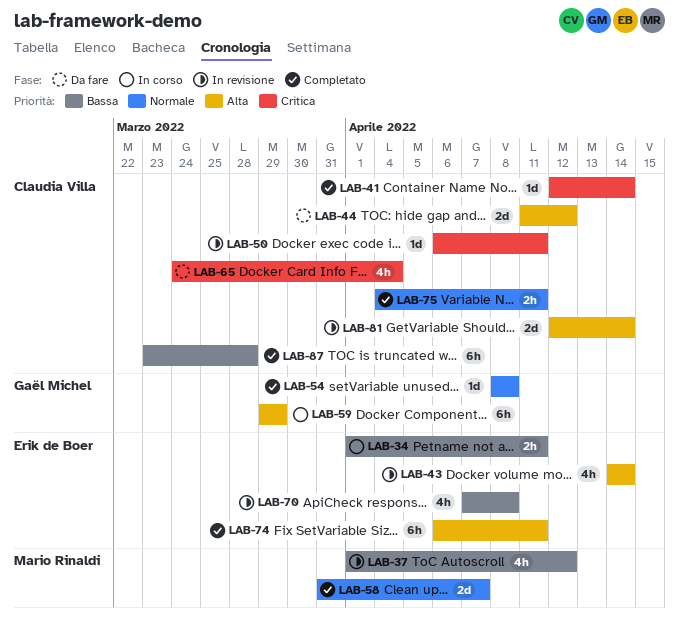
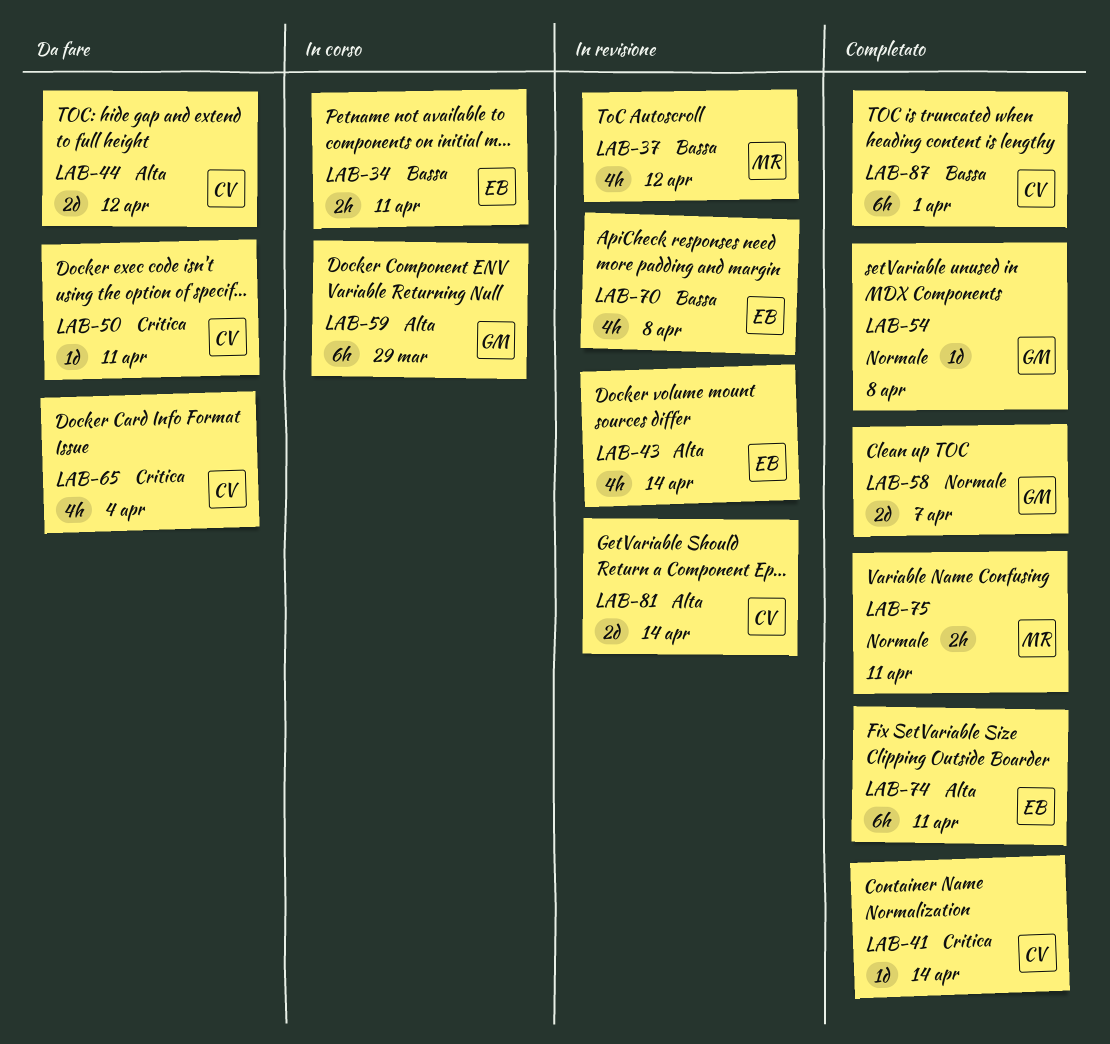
LAB-50, status: In revisione -> Da fare
LAB-58, owner: Mario Rinaldi -> Gaël Michel
LAB-75, owner: Claudia Villa -> Mario Rinaldi
LAB-87, due: Mar 28 -> Apr 1

